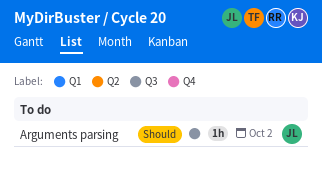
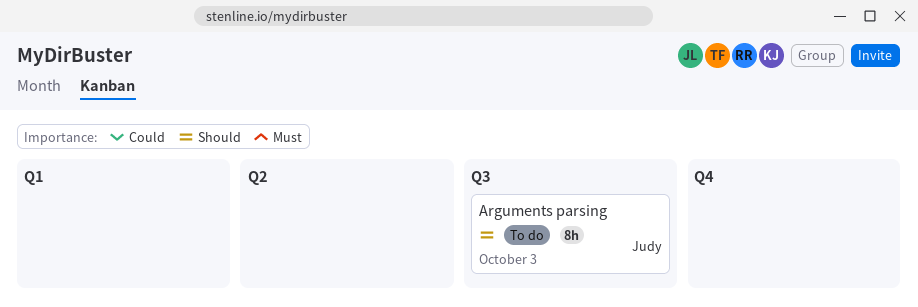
Arguments parsing, estimate: 1h -> 8h
Arguments parsing, due: Oct 2 -> Oct 3

